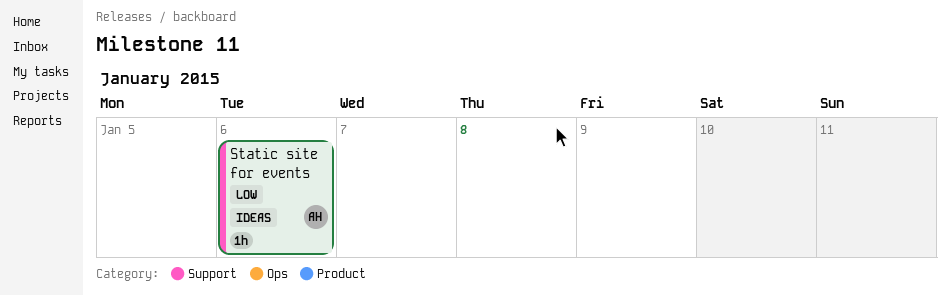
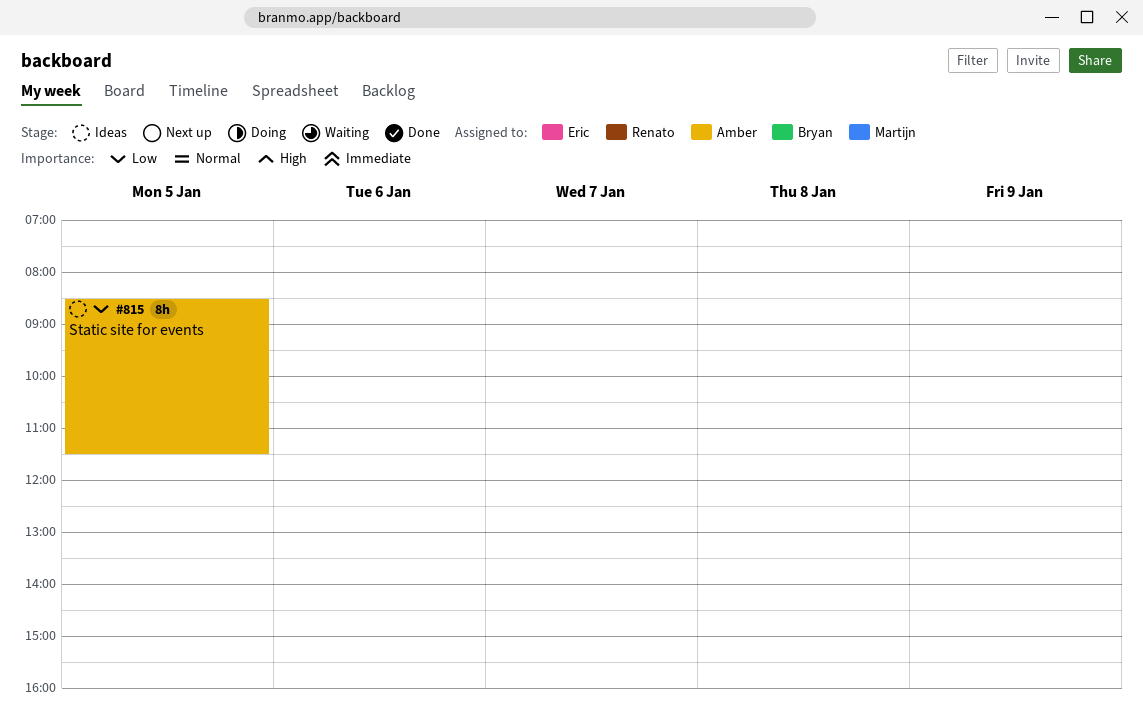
Static site for events, estimate: 1h -> 8h
Static site for events, day: Jan 6 -> Jan 5

